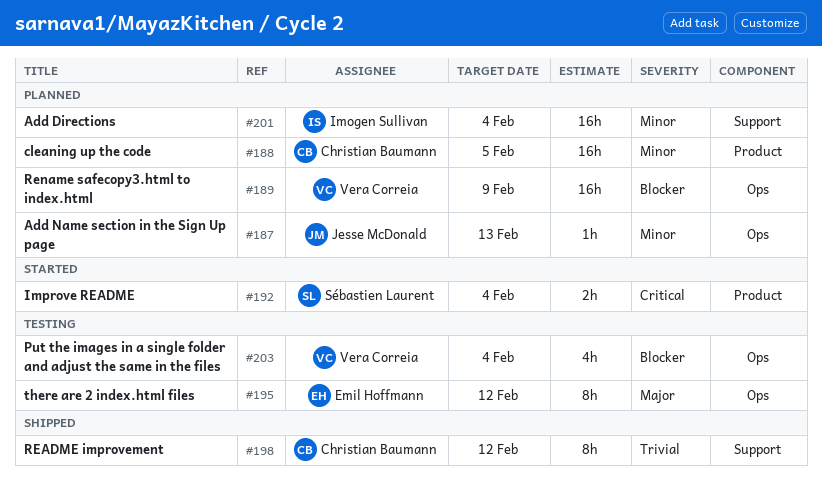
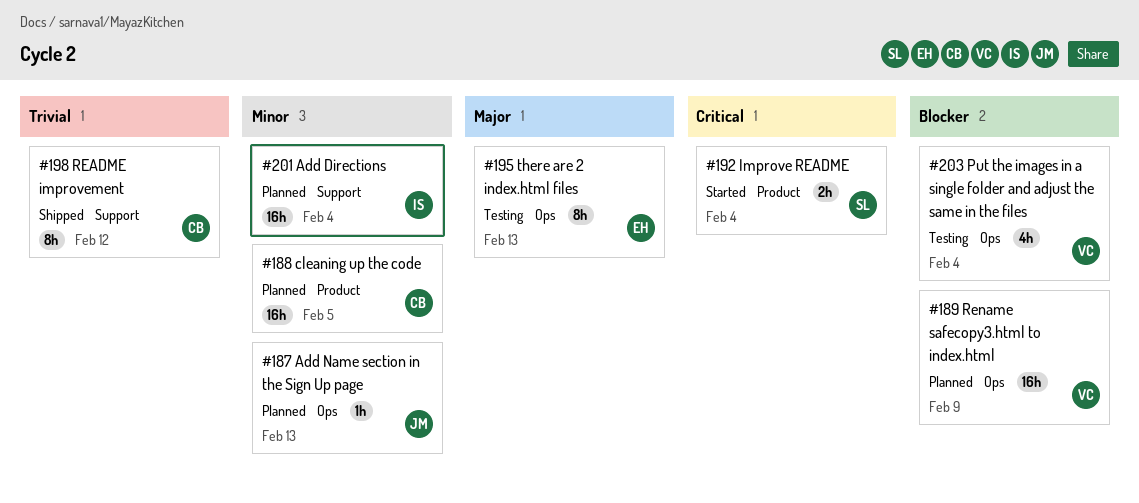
#195, due: Feb 12 -> Feb 13

